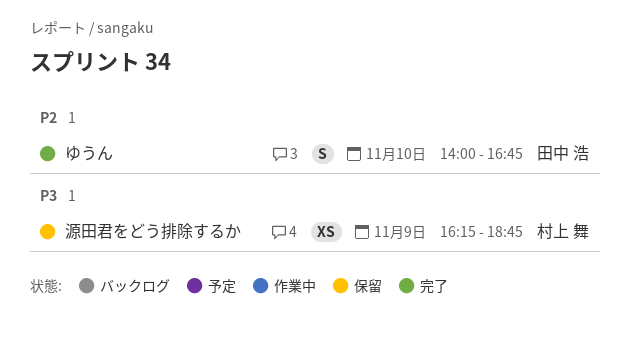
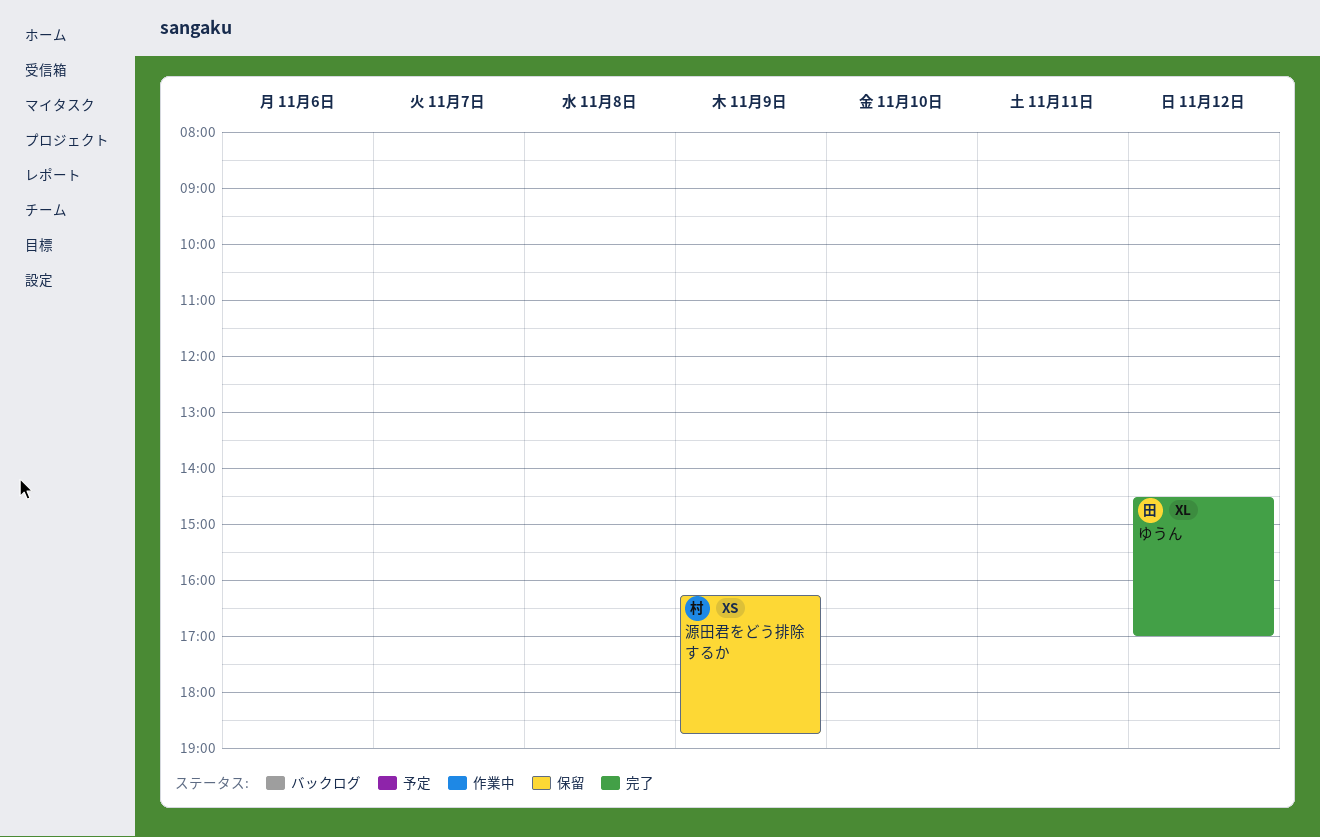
ゆうん, estimate: S -> XL
ゆうん, day: Nov 10 -> Nov 12
ゆうん, begins: 14:00 -> 14:30
ゆうん, ends: 16:45 -> 17:00

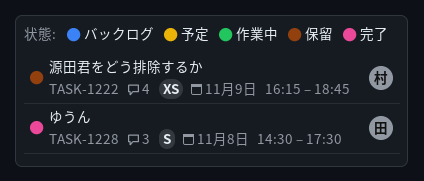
ゆうん, estimate: XL -> S
ゆうん, day: Nov 12 -> Nov 8
ゆうん, ends: 17:00 -> 17:30

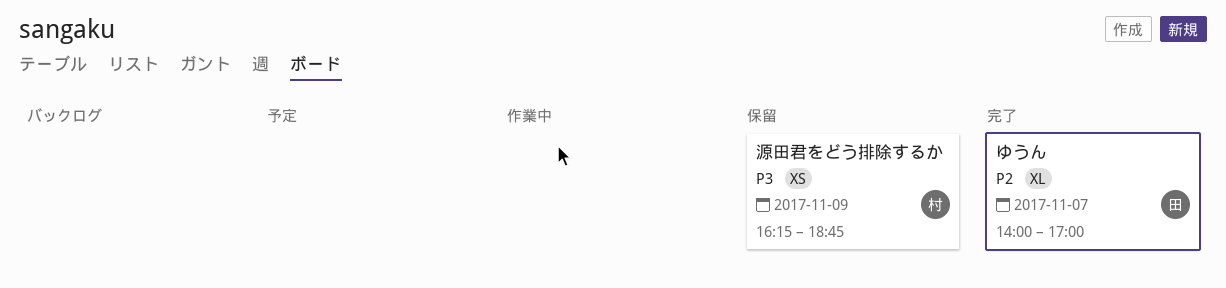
ゆうん, estimate: S -> XL
ゆうん, day: Nov 8 -> Nov 7
ゆうん, begins: 14:30 -> 14:00
ゆうん, ends: 17:30 -> 17:00

